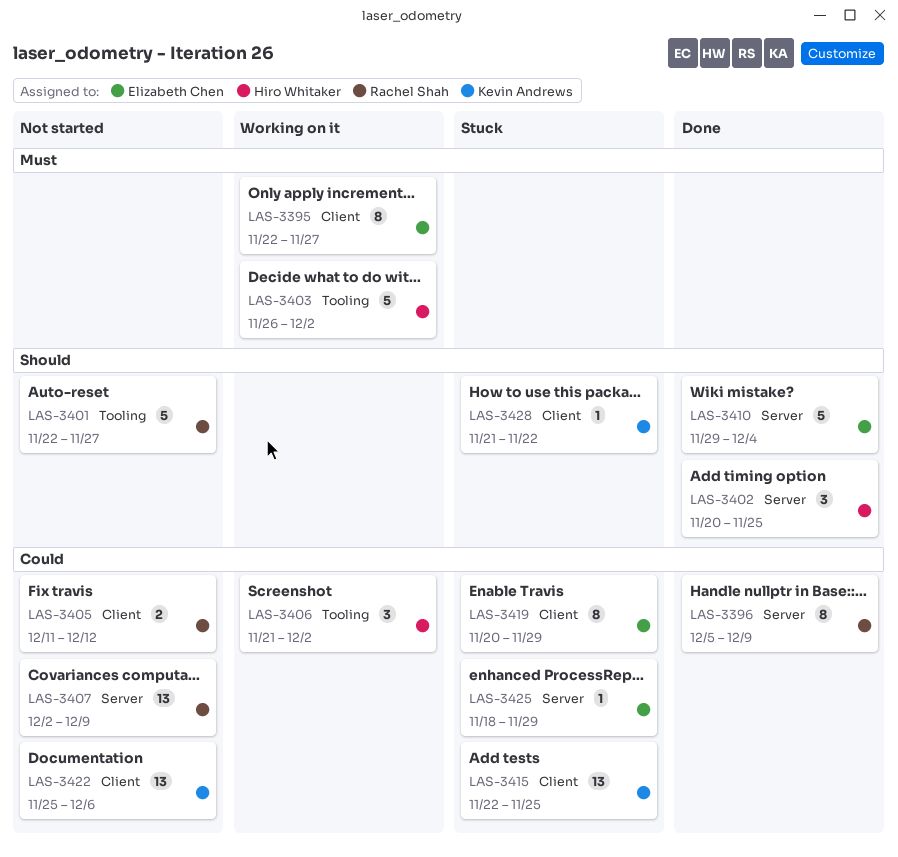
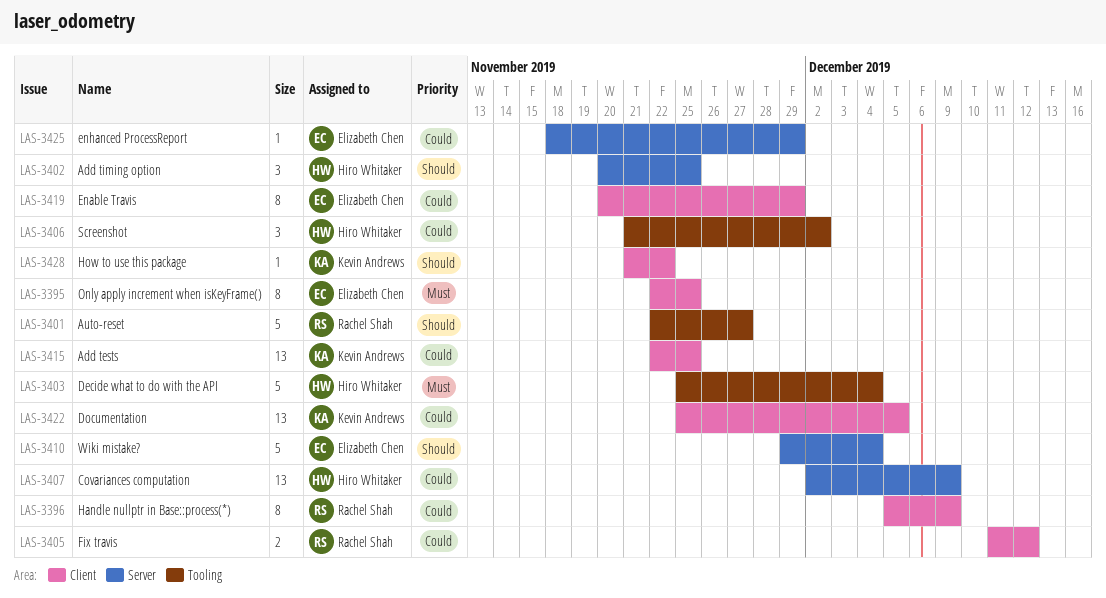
LAS-3395, due: Nov 27 -> Nov 25
LAS-3396, label: Server -> Client
LAS-3403, start: Nov 26 -> Nov 25
LAS-3403, due: Dec 2 -> Dec 4
LAS-3407, owner: Rachel Shah -> Hiro Whitaker
LAS-3422, due: Dec 6 -> Dec 5

